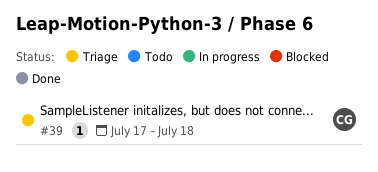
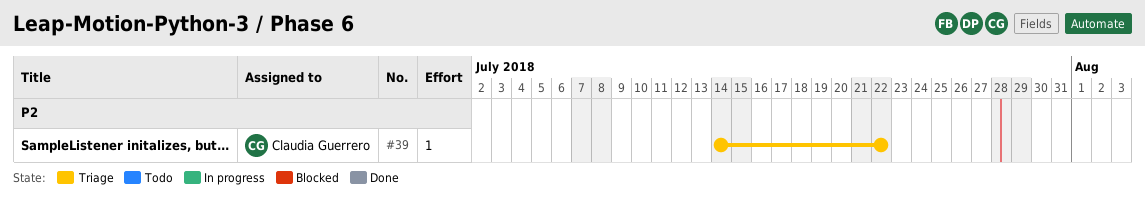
#39, start: Jul 17 -> Jul 14
#39, due: Jul 18 -> Jul 22

